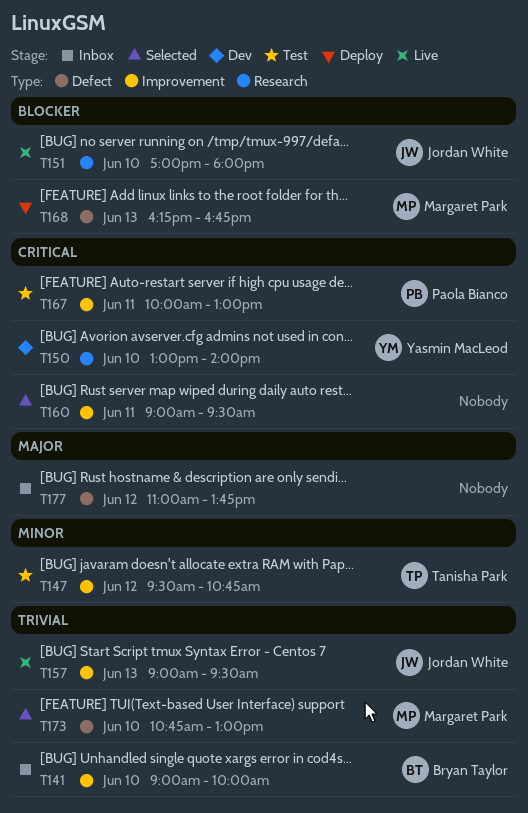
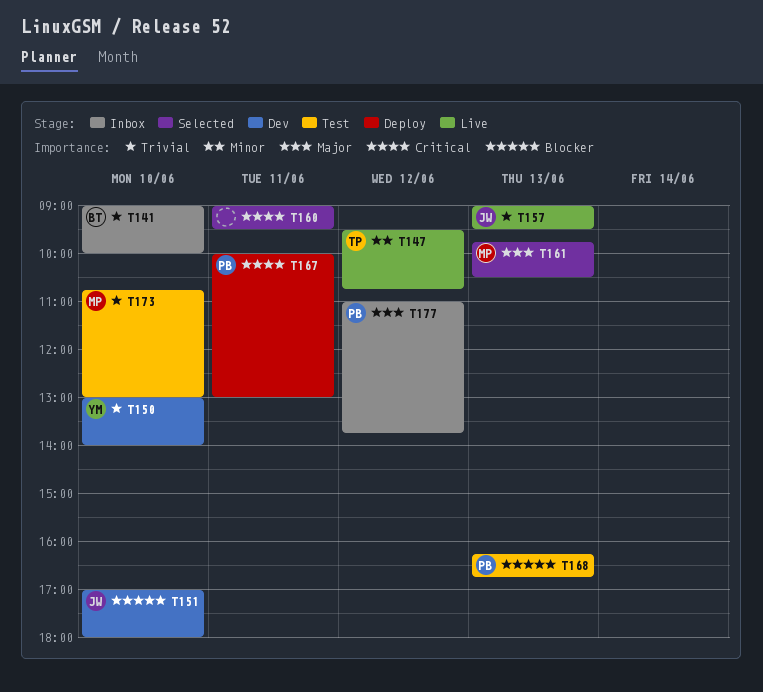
T147, status: Test -> Live
T150, priority: Critical -> Trivial
T151, status: Live -> Dev
T161: none -> present
T167, status: Test -> Deploy
T168, status: Deploy -> Test
T168, owner: Margaret Park -> Paola Bianco
T173, status: Selected -> Test
T177, owner: none -> Paola Bianco

